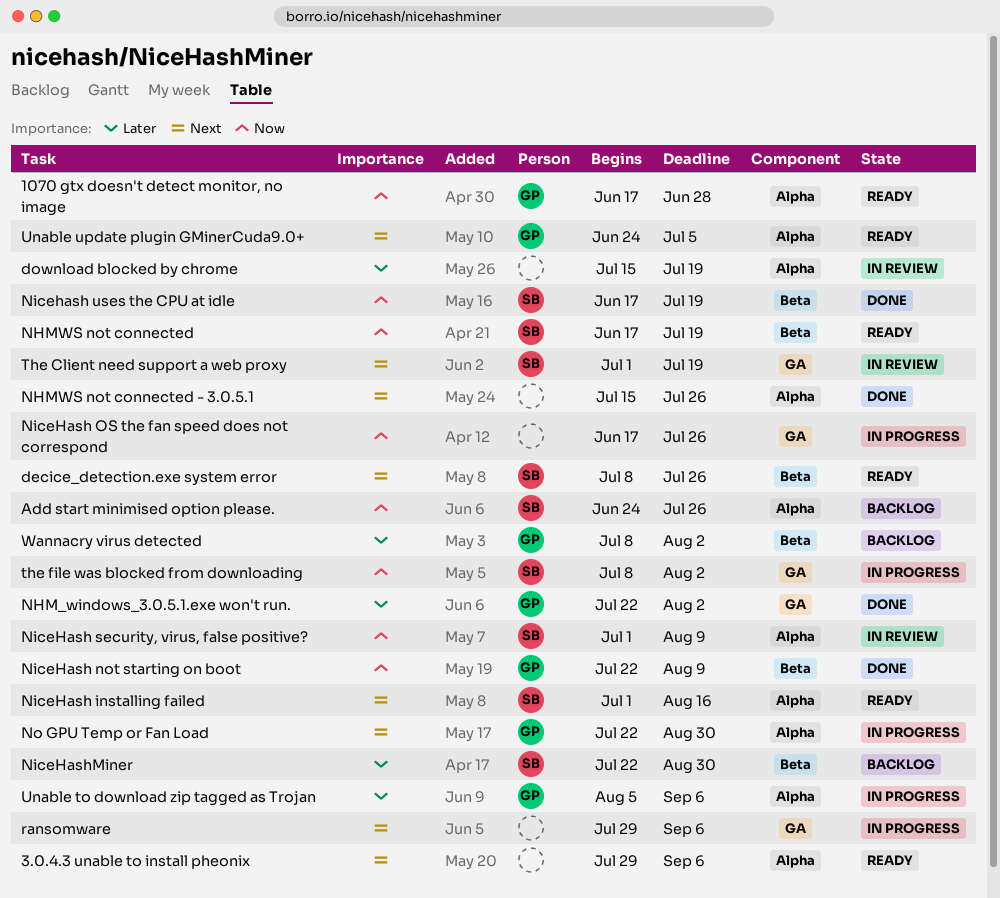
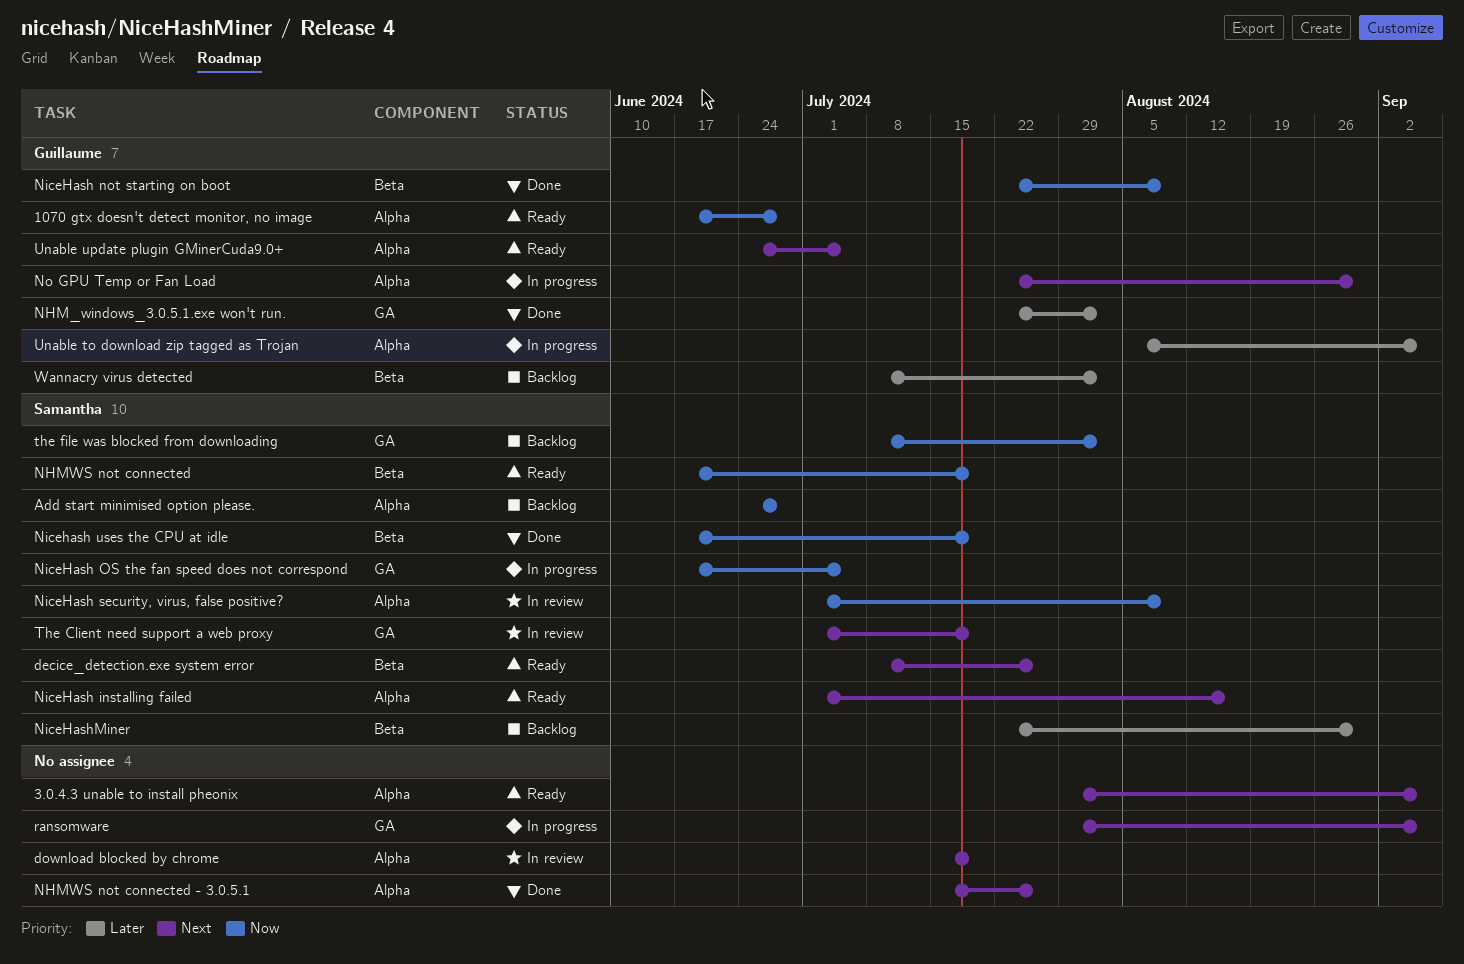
Add start minimised option please., due: Jul 26 -> Jun 28
download blocked by chrome, priority: Later -> Next
NiceHash OS the fan speed does not correspond, owner: none -> Samantha
NiceHash OS the fan speed does not correspond, due: Jul 26 -> Jul 5
the file was blocked from downloading, status: In progress -> Backlog

